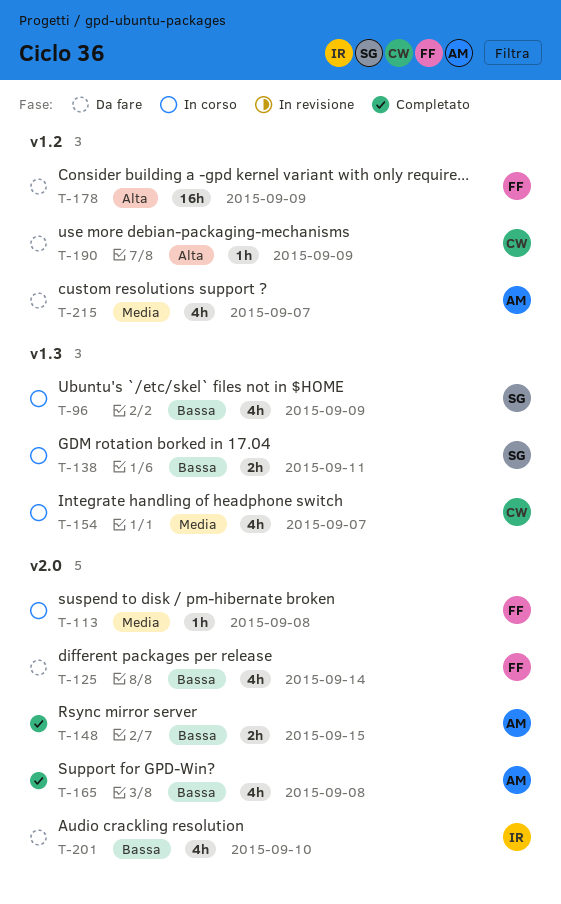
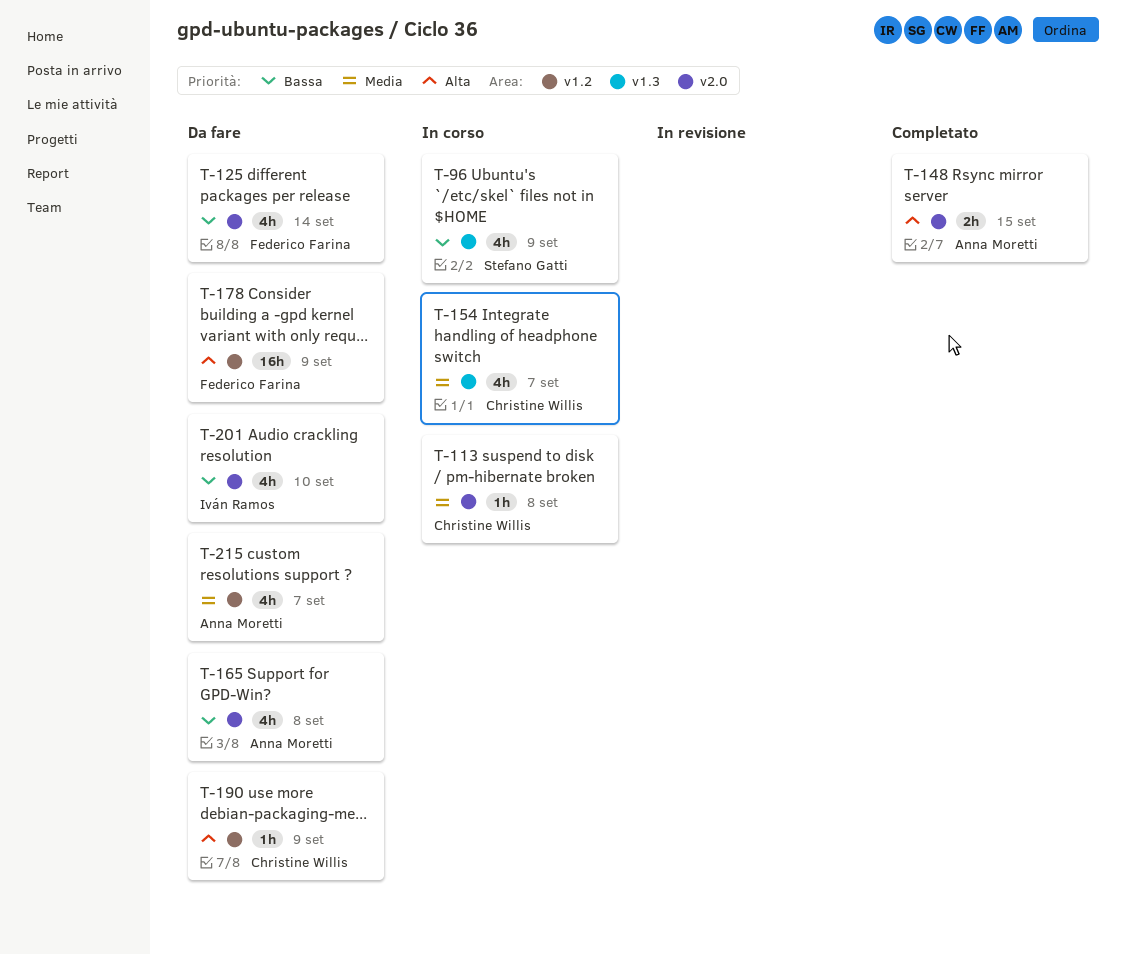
T-113, owner: Federico Farina -> Christine Willis
T-138: present -> none
T-148, priority: Bassa -> Alta
T-165, status: Completato -> Da fare

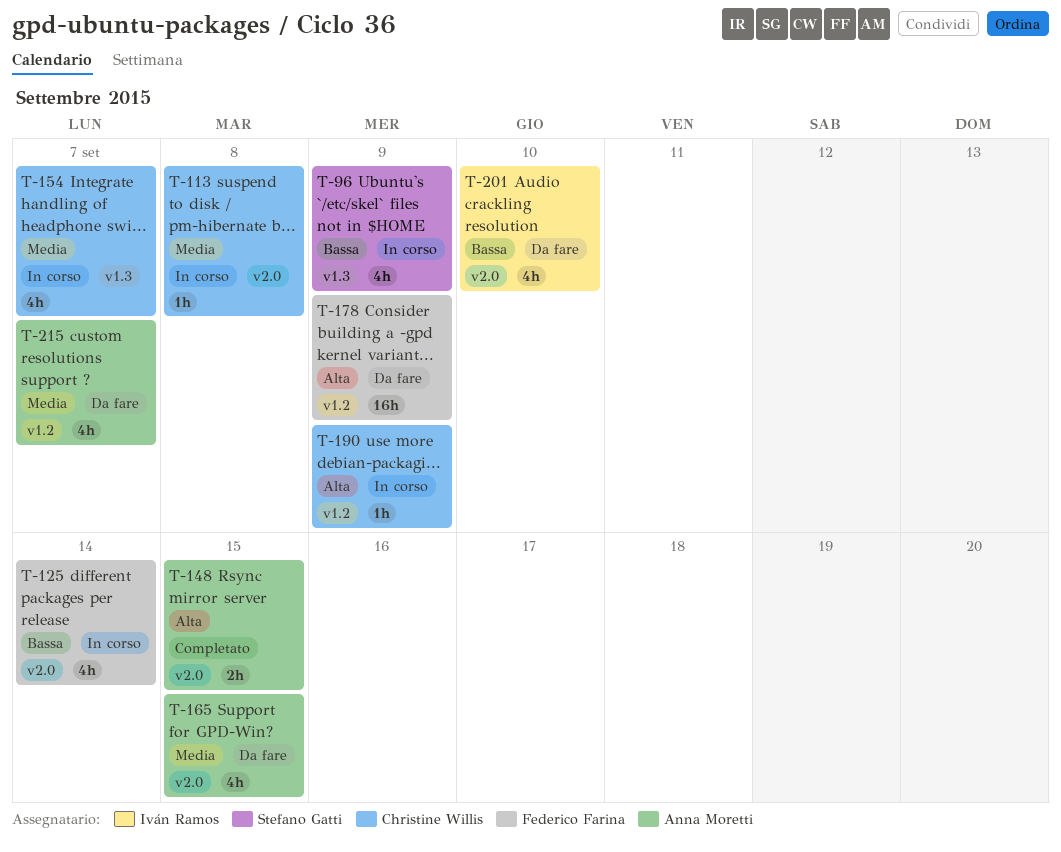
T-125, status: Da fare -> In corso
T-165, priority: Bassa -> Media
T-165, due: Sep 8 -> Sep 15
T-190, status: Da fare -> In corso

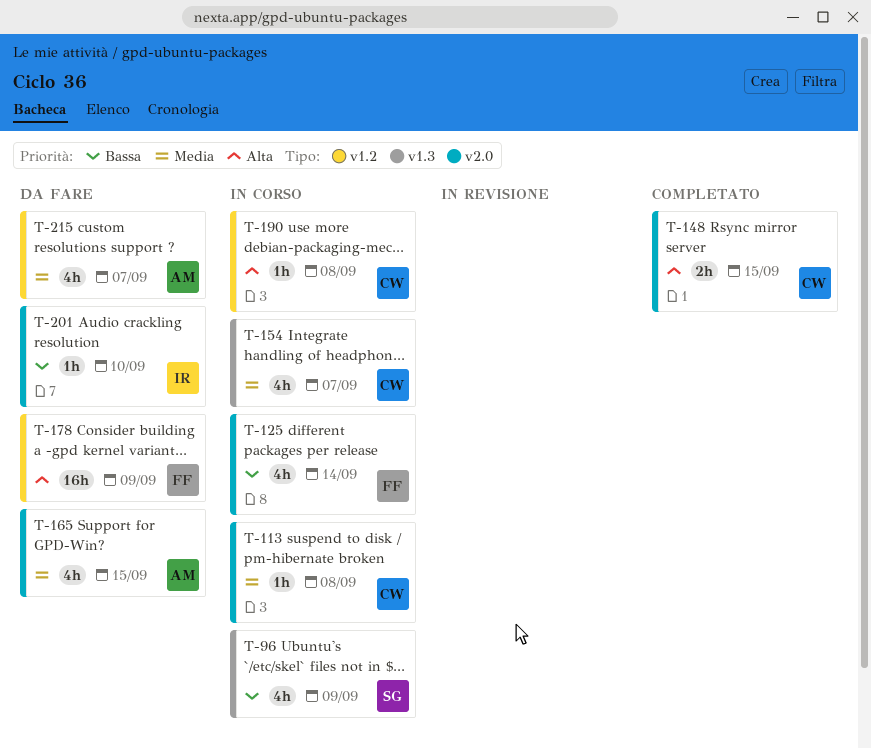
T-148, owner: Anna Moretti -> Christine Willis
T-190, due: Sep 9 -> Sep 8
T-201, estimate: 4h -> 1h

